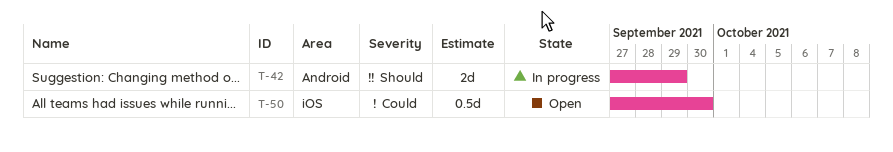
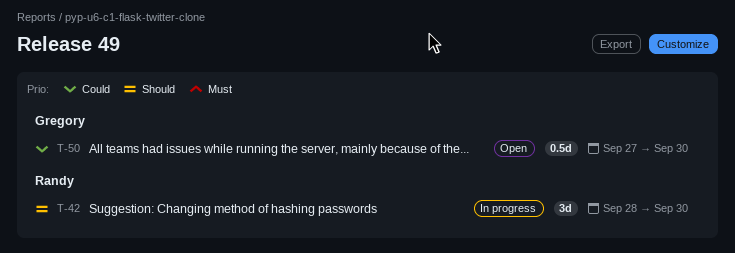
T-42, estimate: 2d -> 3d
T-42, start: Sep 27 -> Sep 28
T-42, due: Sep 29 -> Sep 30

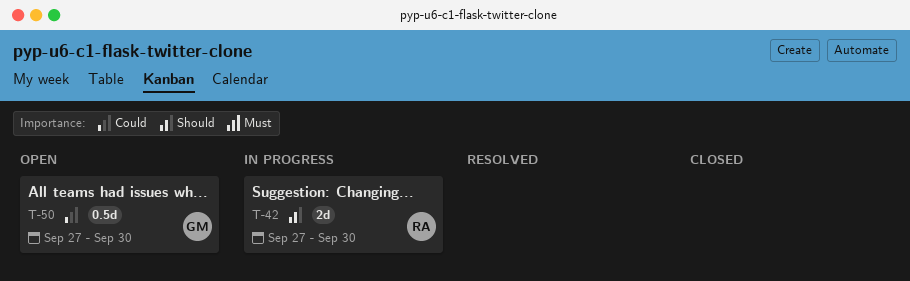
T-42, estimate: 3d -> 2d
T-42, start: Sep 28 -> Sep 27

